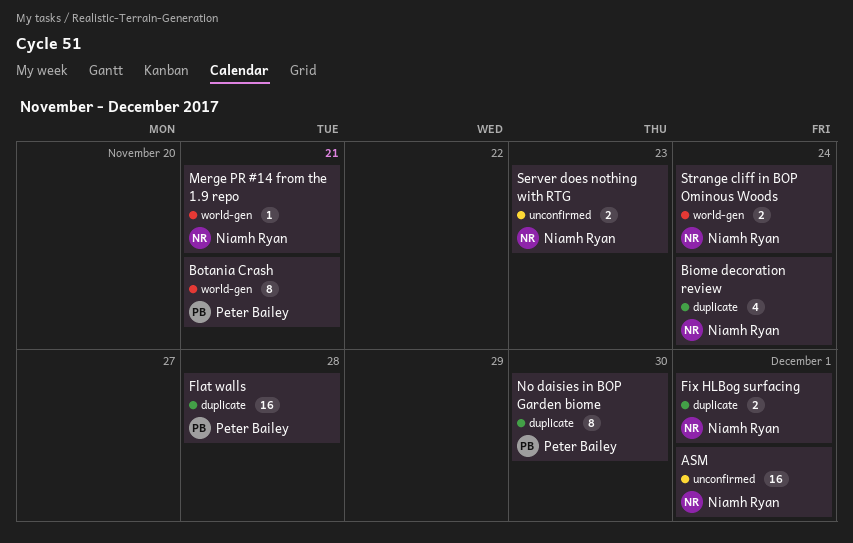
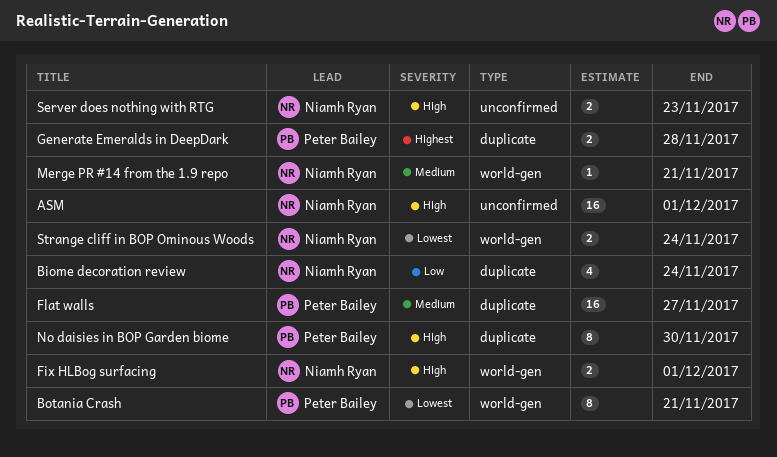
Fix HLBog surfacing, label: duplicate -> world-gen
Flat walls, due: Nov 28 -> Nov 27
Generate Emeralds in DeepDark: none -> present

